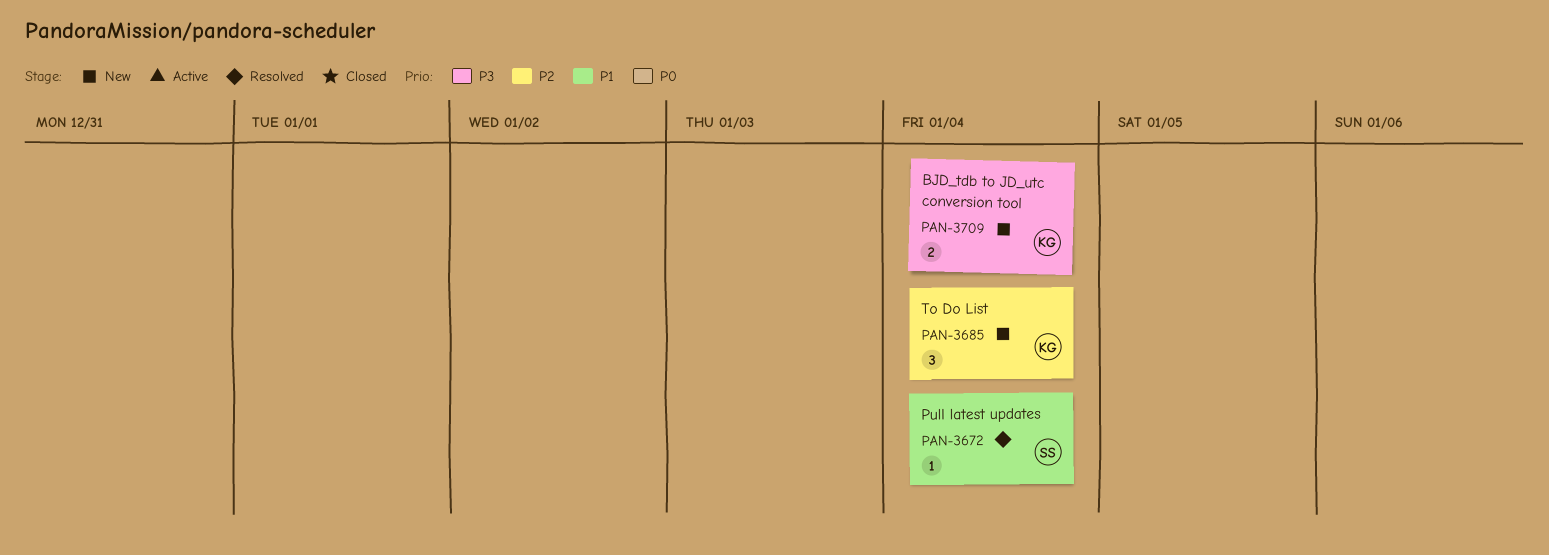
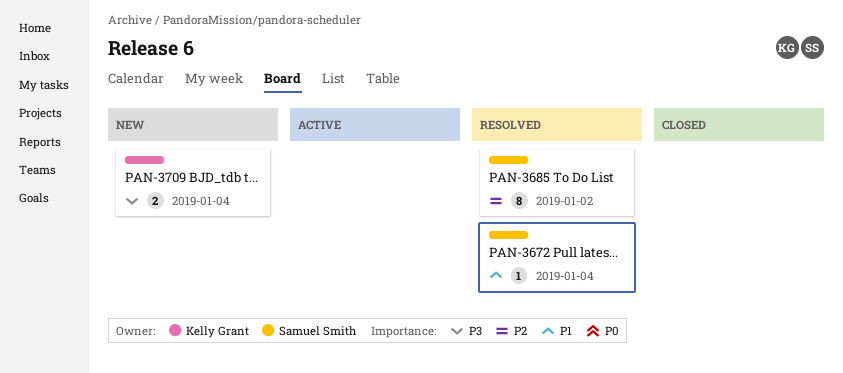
PAN-3685, status: New -> Resolved
PAN-3685, owner: Kelly Grant -> Samuel Smith
PAN-3685, estimate: 3 -> 8
PAN-3685, due: Jan 4 -> Jan 2

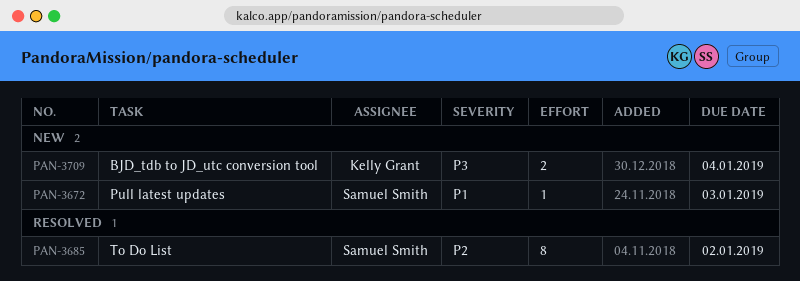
PAN-3672, status: Resolved -> New
PAN-3672, due: Jan 4 -> Jan 3

